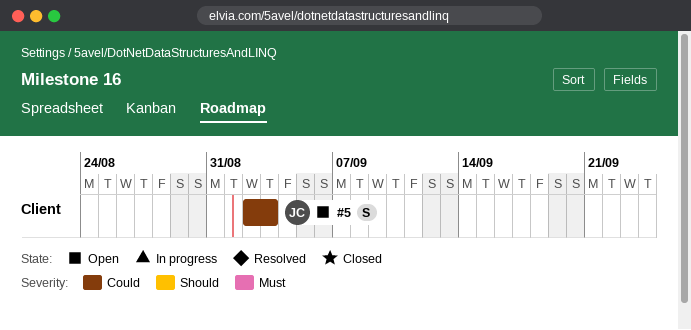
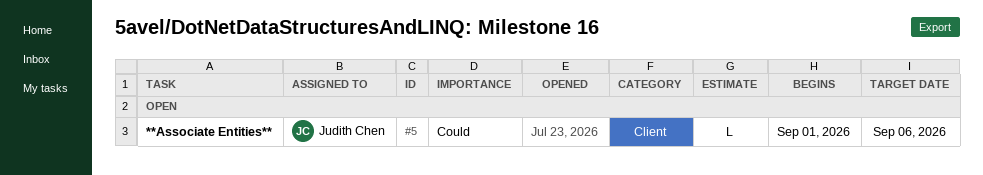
#5, estimate: S -> L
#5, start: Sep 2 -> Sep 1
#5, due: Sep 3 -> Sep 6

